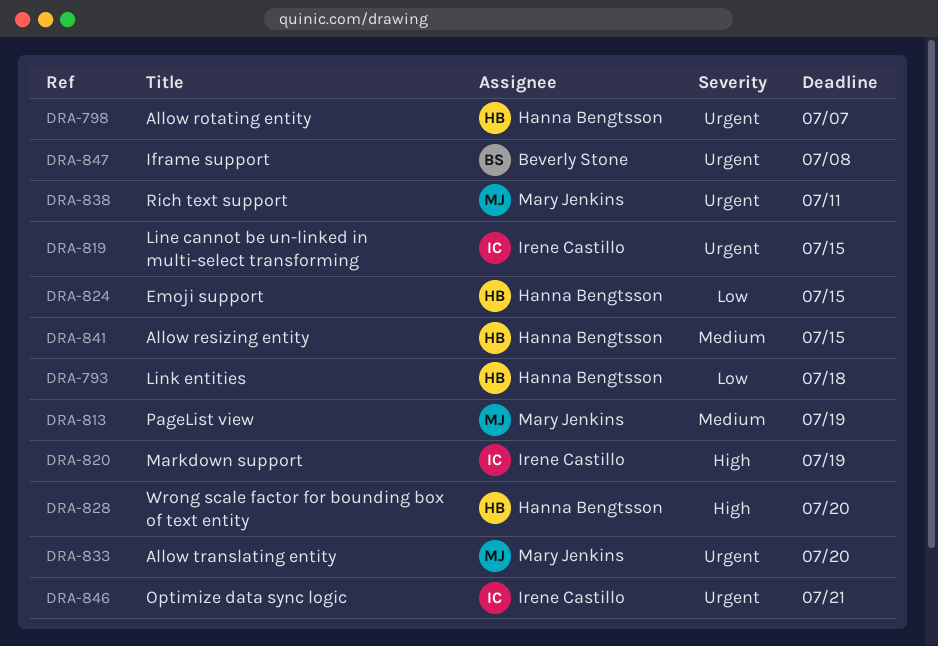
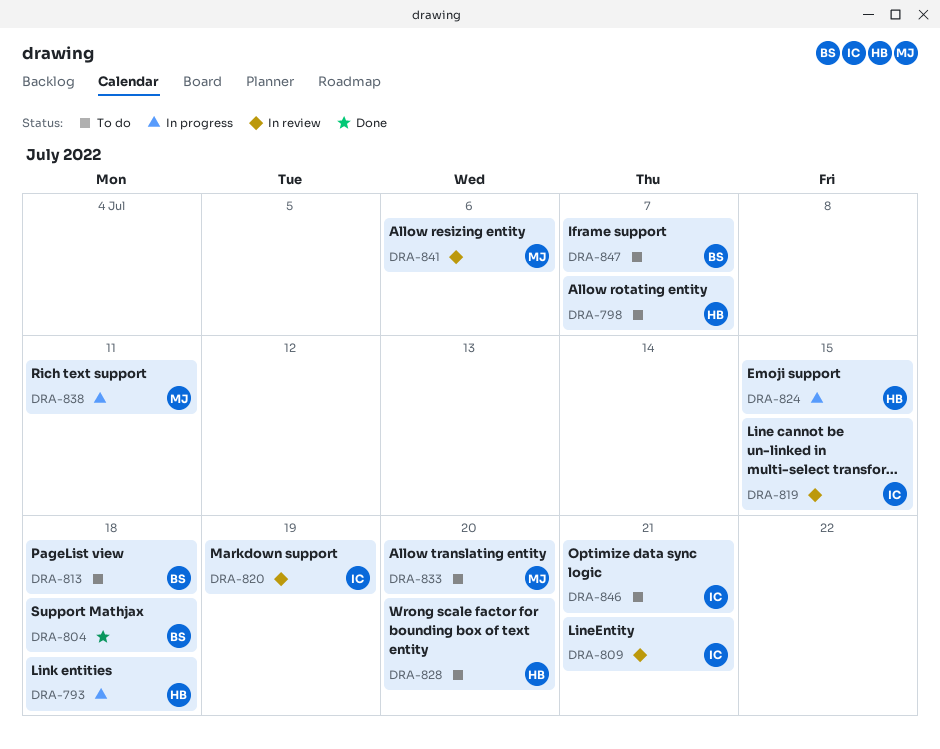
DRA-804: none -> present
DRA-809: none -> present
DRA-813, owner: Mary Jenkins -> Beverly Stone
DRA-813, due: Jul 19 -> Jul 18
DRA-841, owner: Hanna Bengtsson -> Mary Jenkins
DRA-841, due: Jul 15 -> Jul 6
DRA-847, due: Jul 8 -> Jul 7

